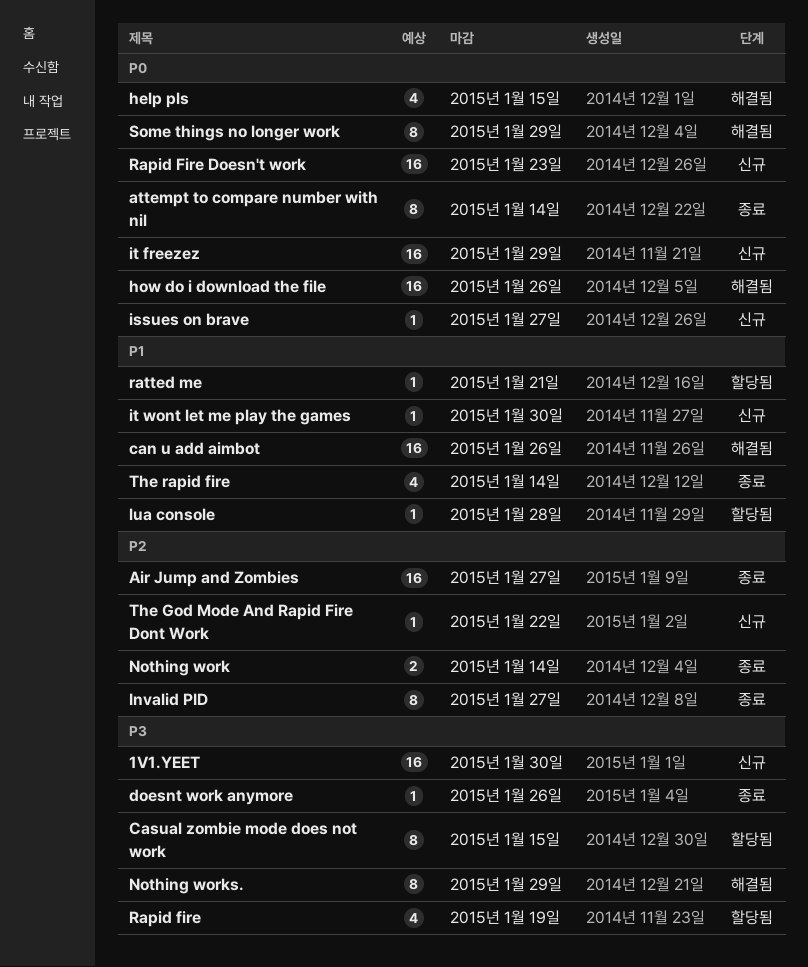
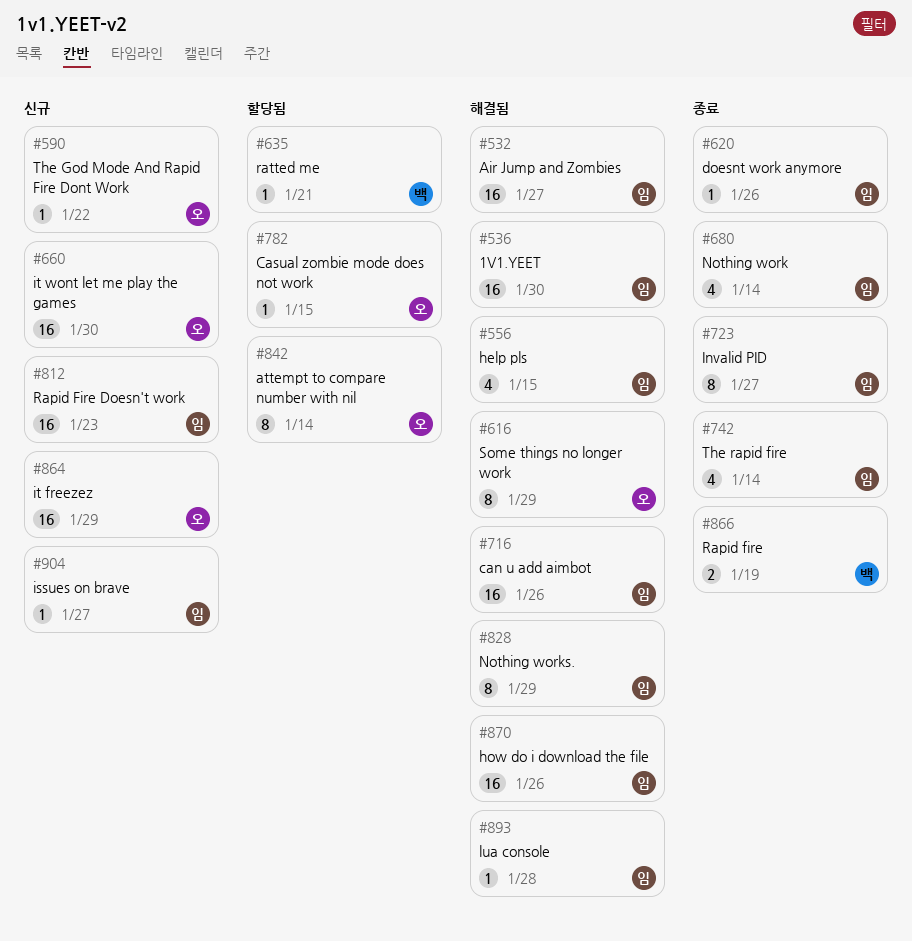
1V1.YEET, status: 신규 -> 해결됨
Air Jump and Zombies, status: 종료 -> 해결됨
attempt to compare number with nil, status: 종료 -> 할당됨
Casual zombie mode does not work, estimate: 8 -> 1
it wont let me play the games, estimate: 1 -> 16
lua console, status: 할당됨 -> 해결됨
Nothing work, estimate: 2 -> 4
Rapid fire, status: 할당됨 -> 종료
Rapid fire, estimate: 4 -> 2

